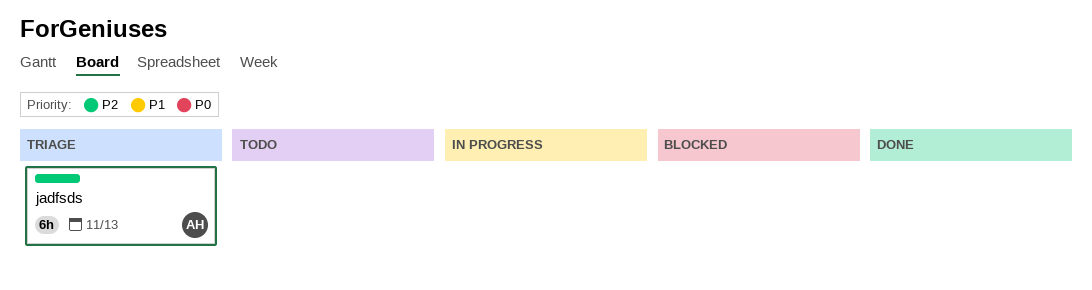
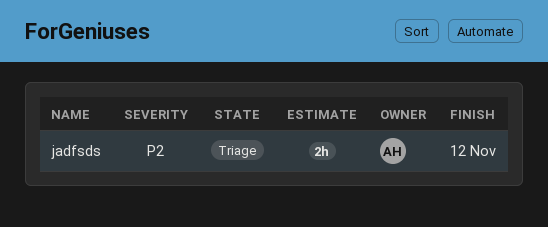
jadfsds, estimate: 6h -> 2h
jadfsds, due: Nov 13 -> Nov 12

